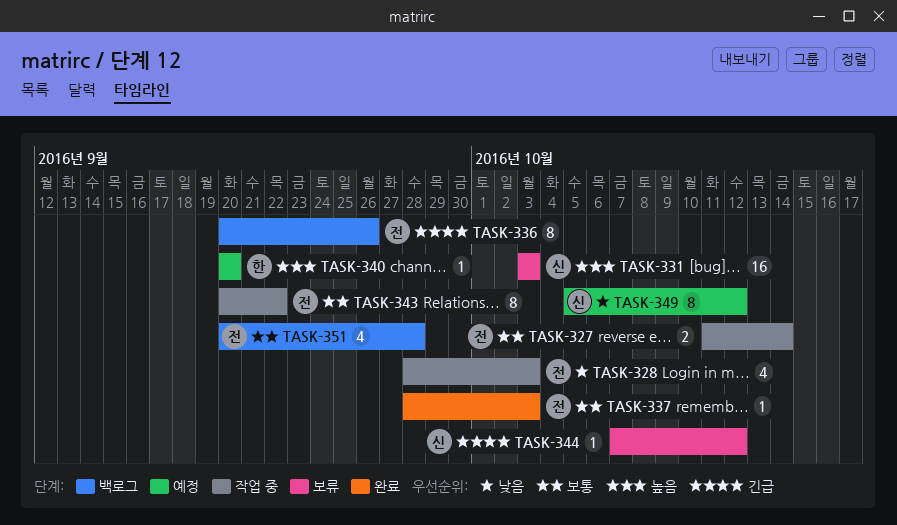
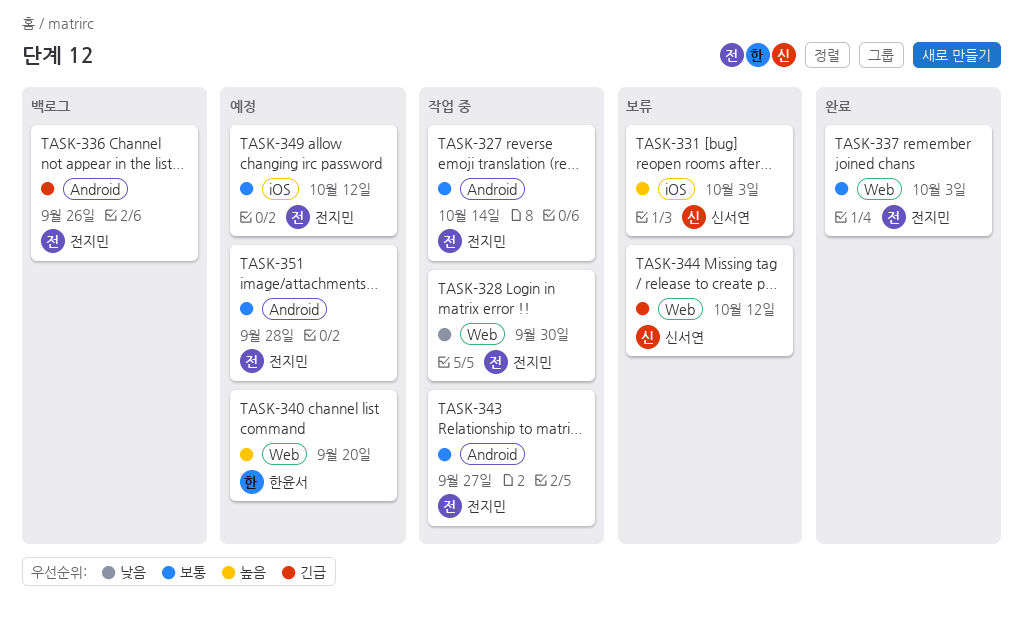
TASK-328, due: Oct 3 -> Sep 30
TASK-343, due: Sep 22 -> Sep 27
TASK-349, owner: 신서연 -> 전지민
TASK-349, priority: 낮음 -> 보통
TASK-351, status: 백로그 -> 예정

